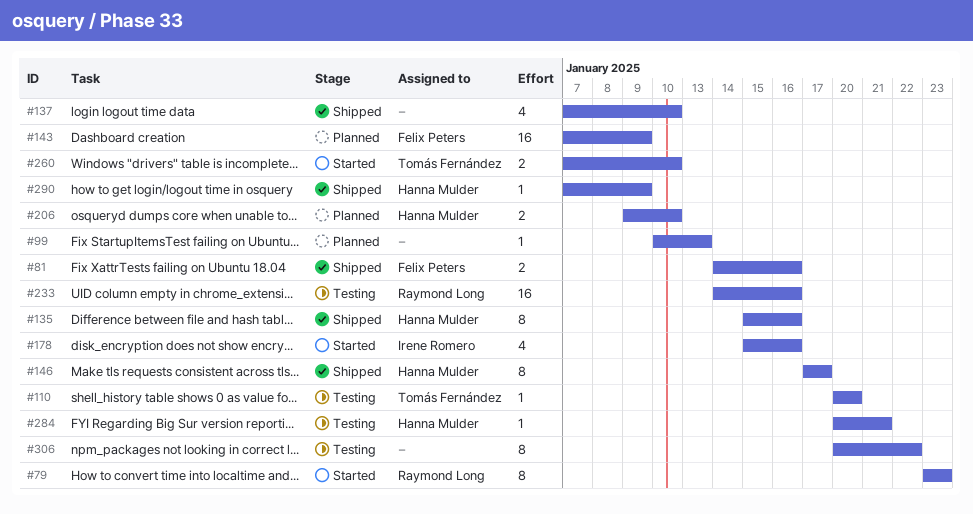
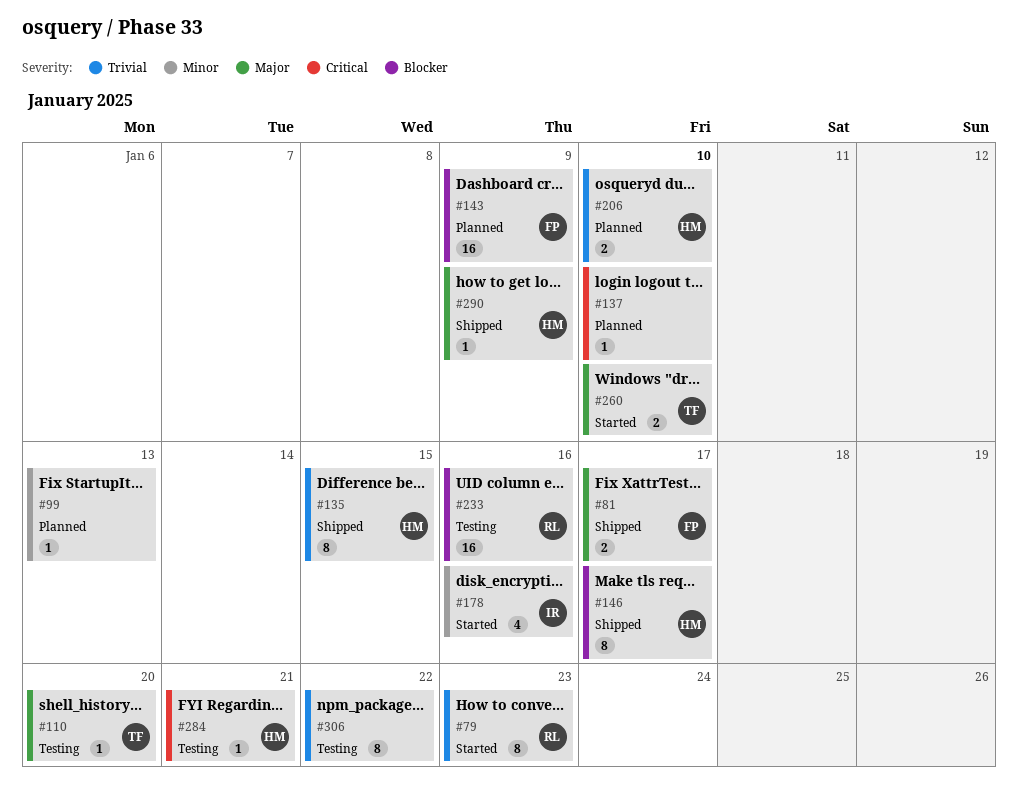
#81, due: Jan 16 -> Jan 17
#135, due: Jan 16 -> Jan 15
#137, status: Shipped -> Planned
#137, estimate: 4 -> 1

